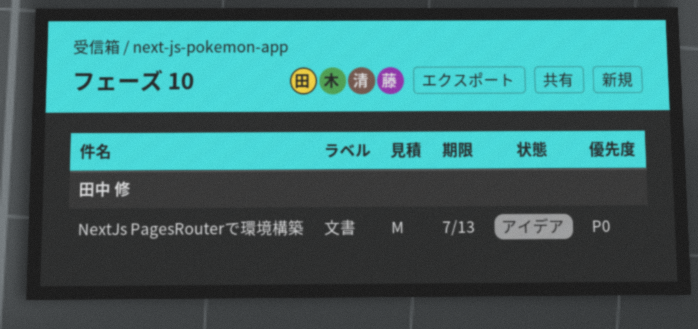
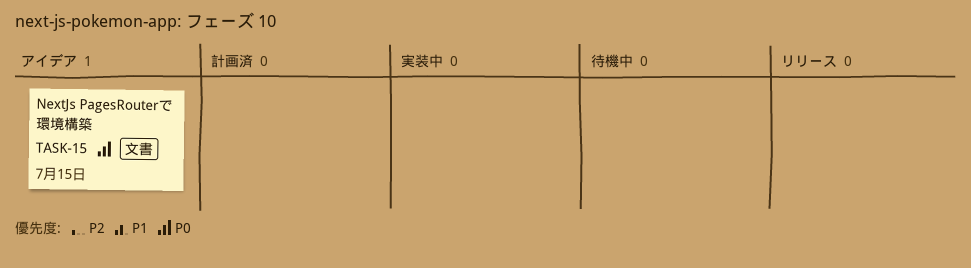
NextJs PagesRouterで環境構築, due: Jul 13 -> Jul 15

